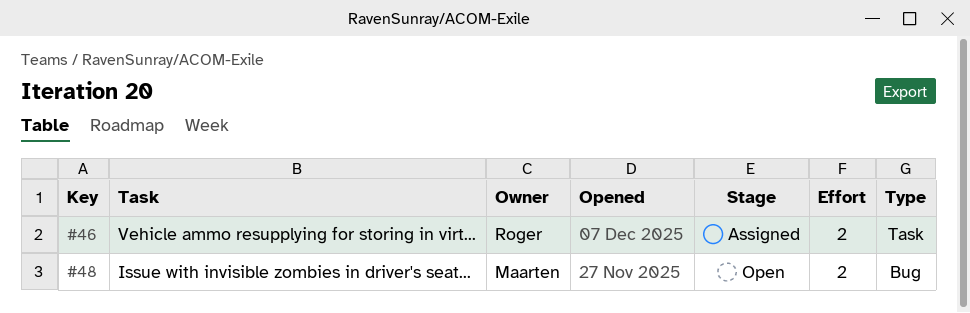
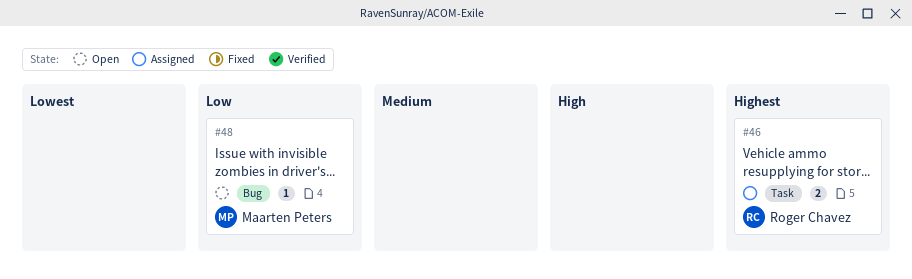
#48, estimate: 2 -> 1

